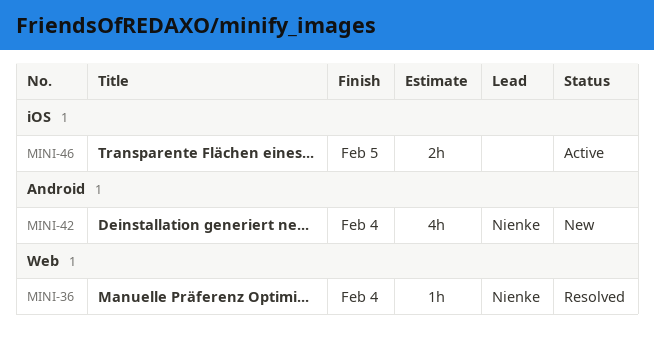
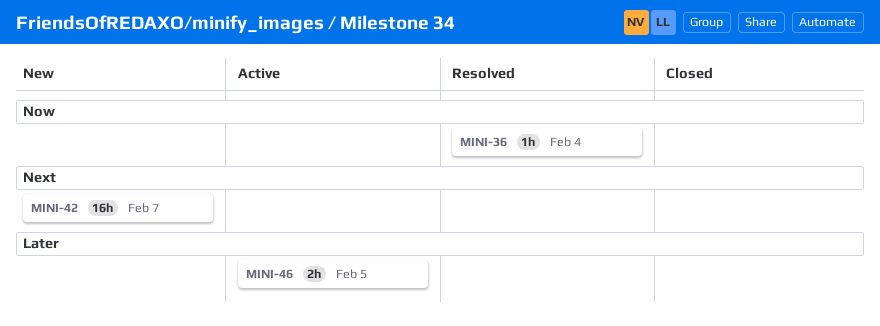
MINI-42, estimate: 4h -> 16h
MINI-42, due: Feb 4 -> Feb 7

